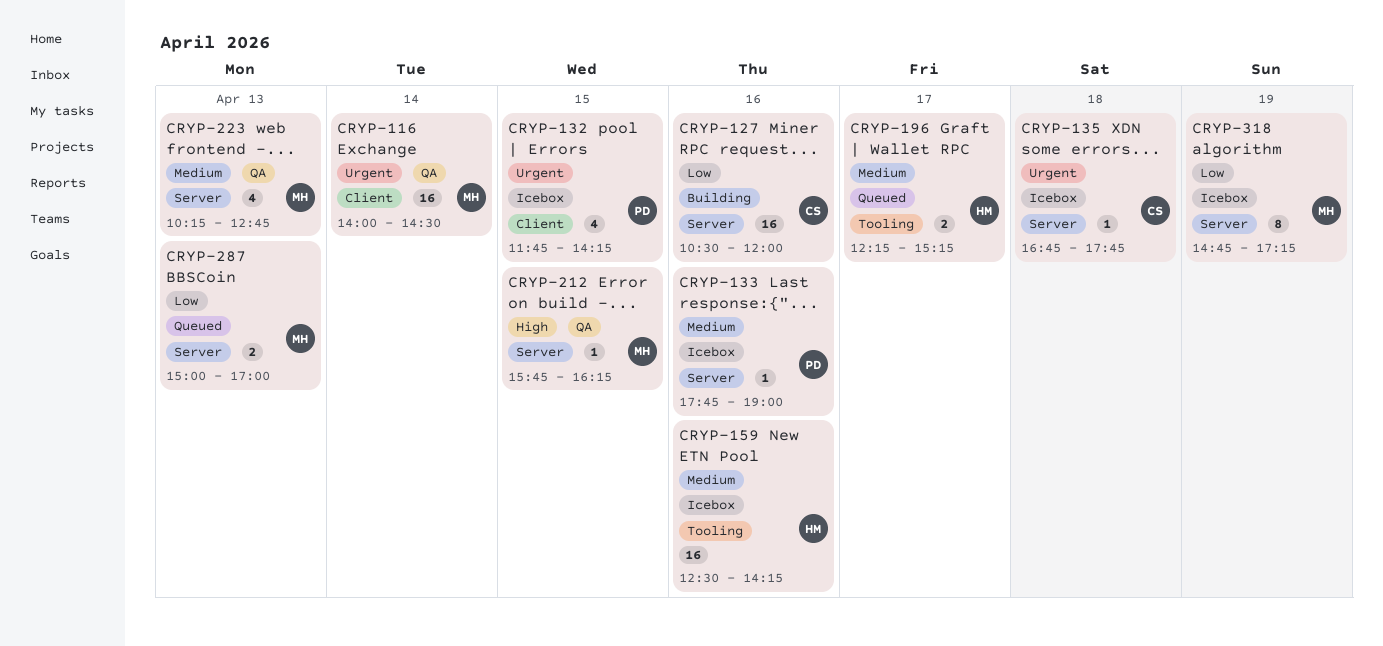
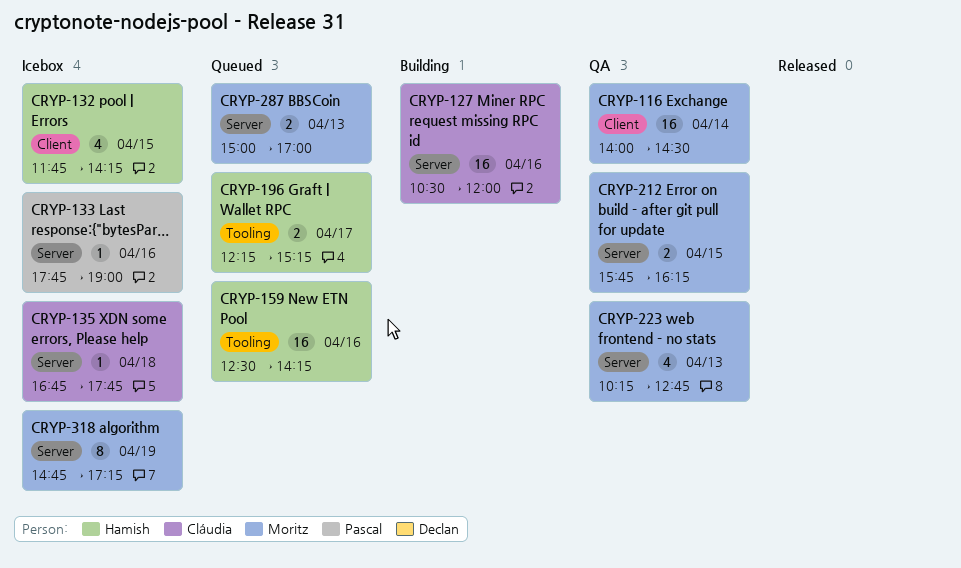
CRYP-132, owner: Pascal -> Hamish
CRYP-159, status: Icebox -> Queued
CRYP-212, estimate: 1 -> 2

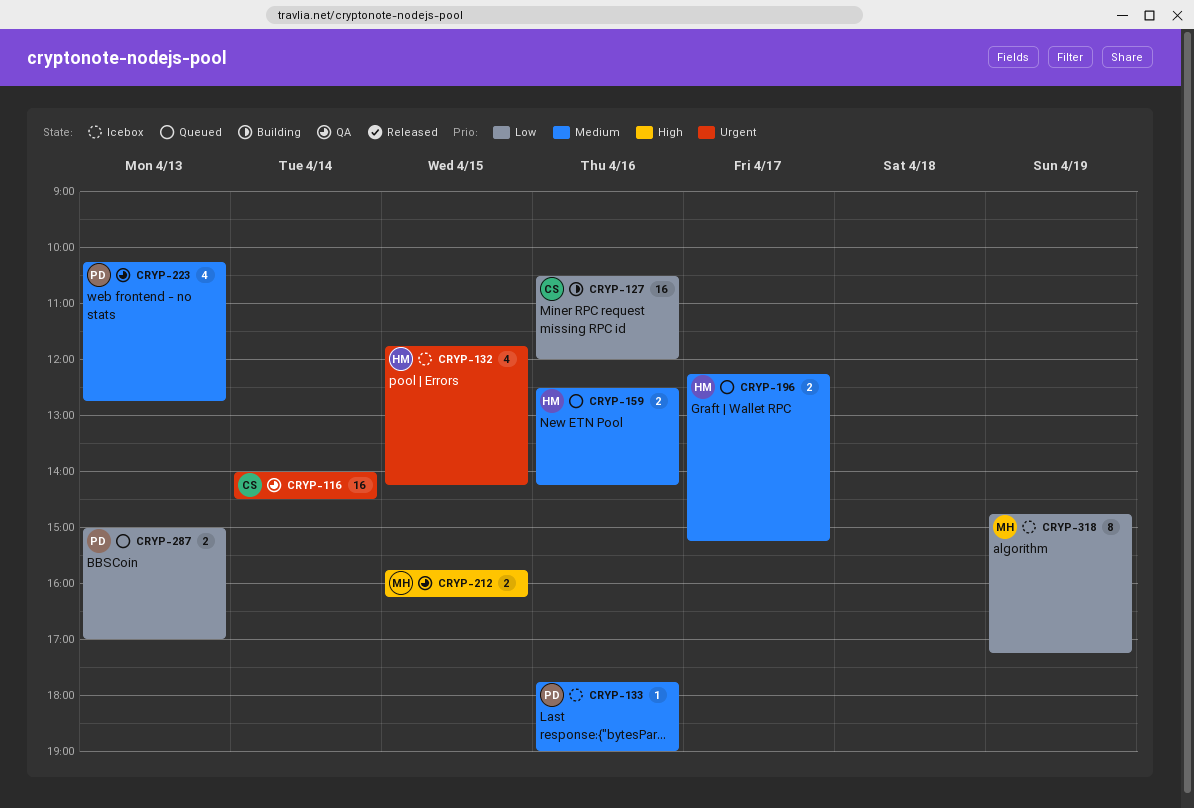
CRYP-116, owner: Moritz -> Cláudia
CRYP-135: present -> none
CRYP-159, estimate: 16 -> 2
CRYP-223, owner: Moritz -> Pascal
CRYP-287, owner: Moritz -> Pascal

